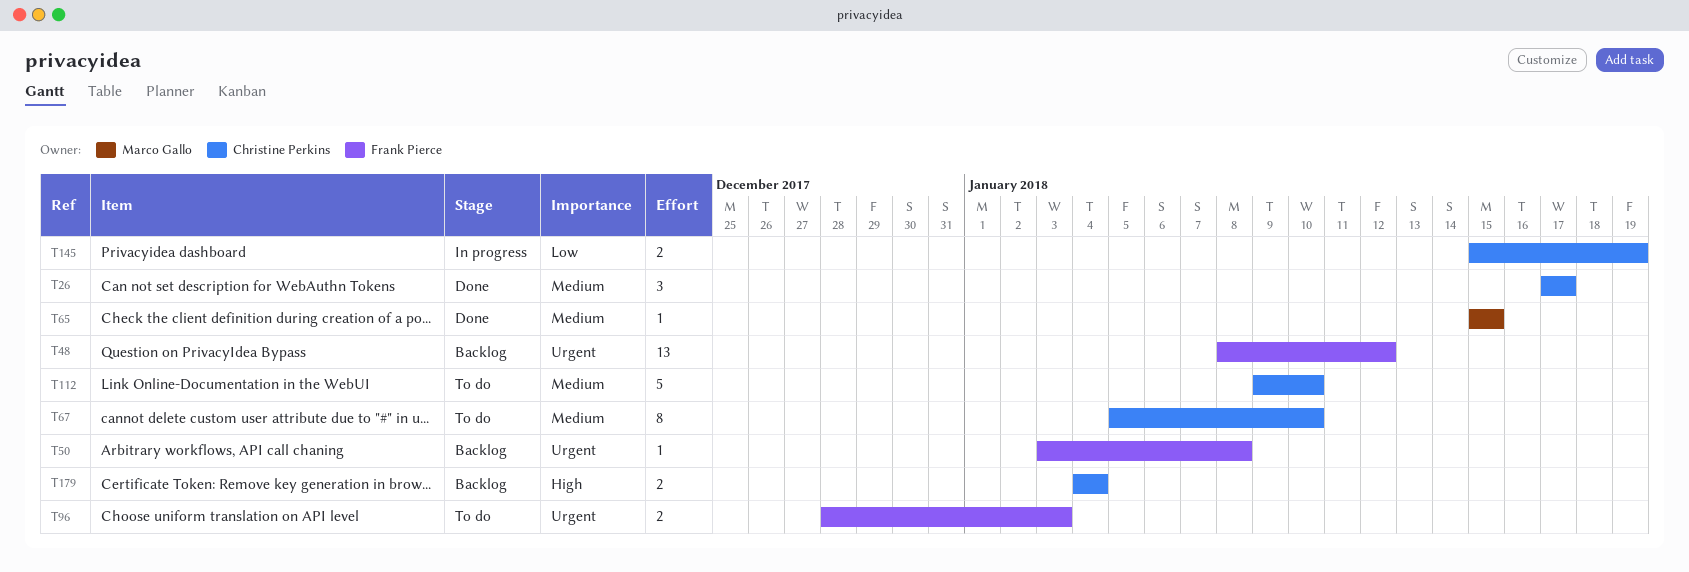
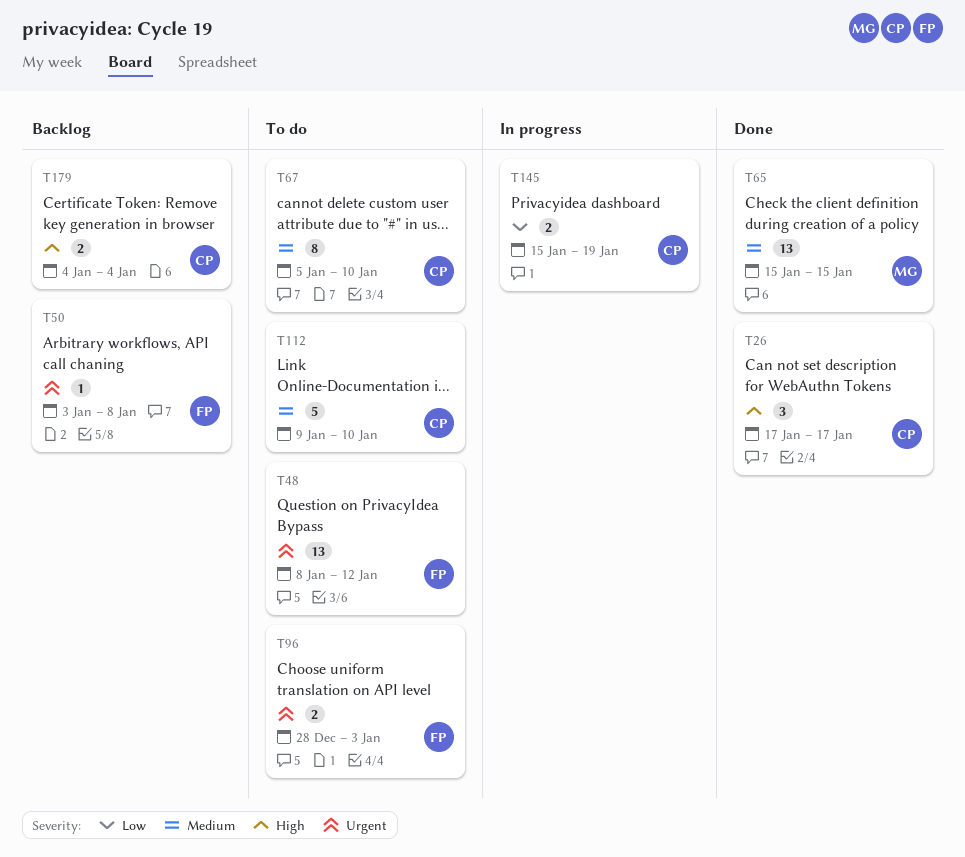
T26, priority: Medium -> High
T48, status: Backlog -> To do
T65, estimate: 1 -> 13

